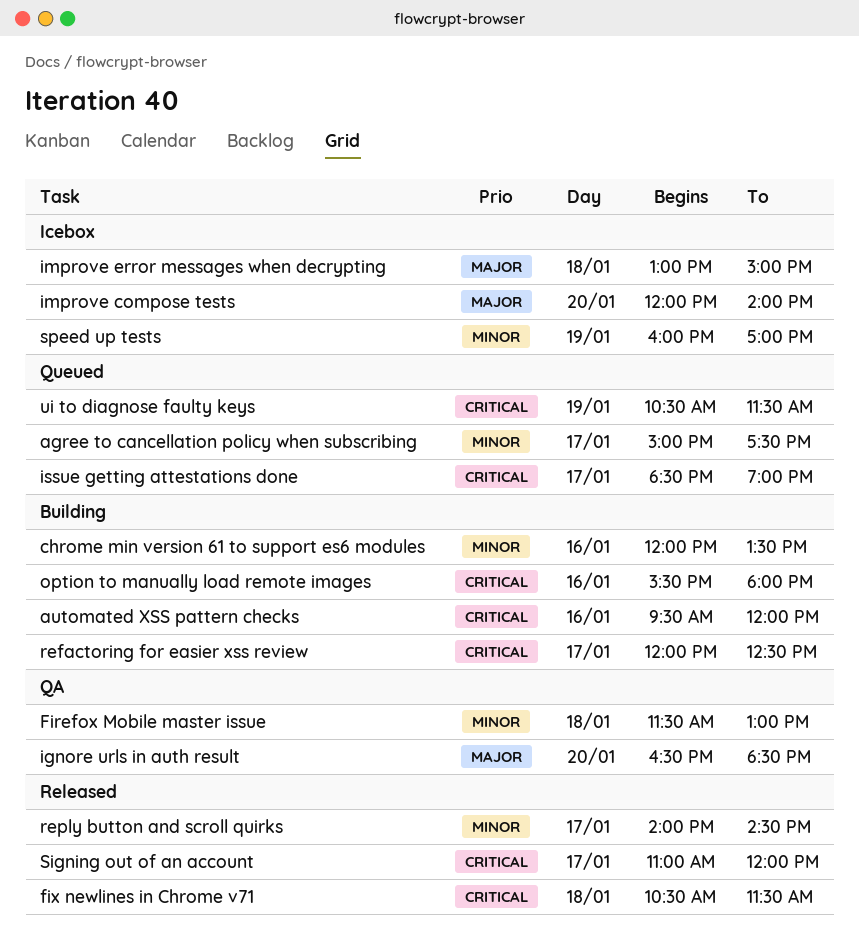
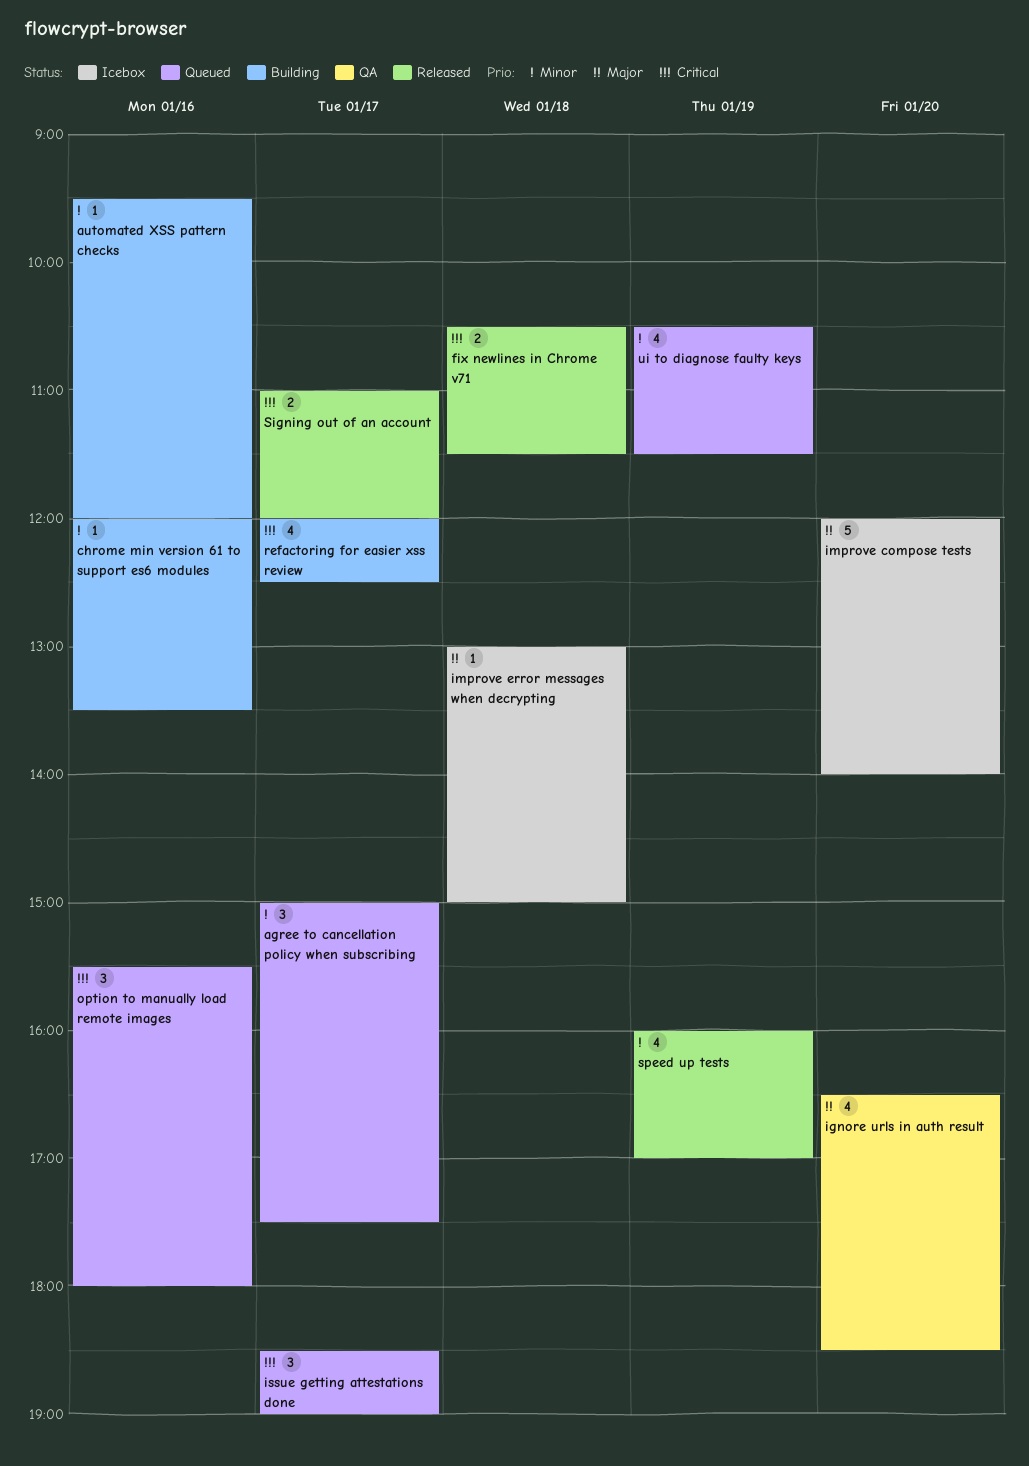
automated XSS pattern checks, priority: Critical -> Minor
Firefox Mobile master issue: present -> none
option to manually load remote images, status: Building -> Queued
reply button and scroll quirks: present -> none
speed up tests, status: Icebox -> Released
ui to diagnose faulty keys, priority: Critical -> Minor

